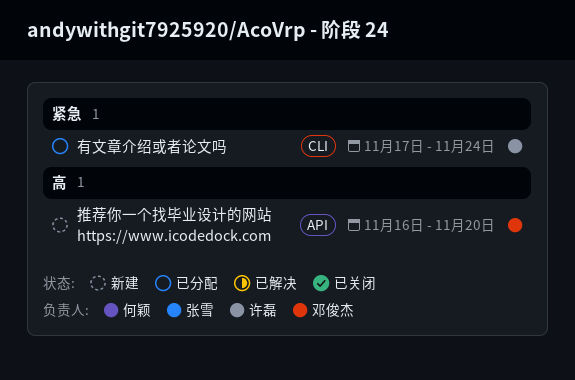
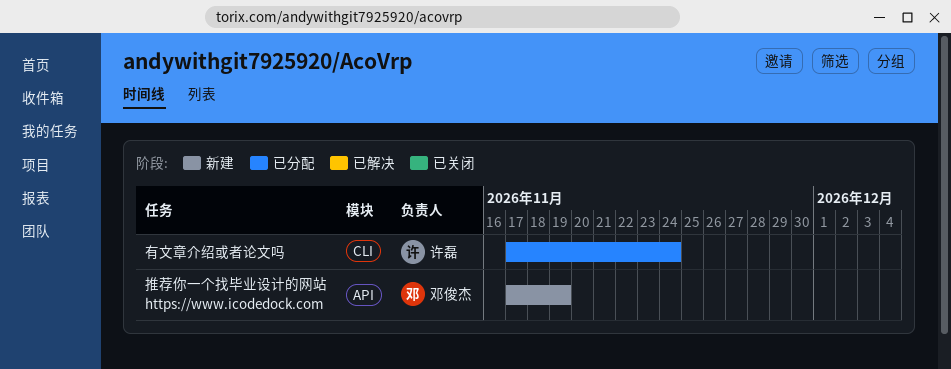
推荐你一个找毕业设计的网站 https://www.icodedock.com, start: Nov 16 -> Nov 17
推荐你一个找毕业设计的网站 https://www.icodedock.com, due: Nov 20 -> Nov 19

